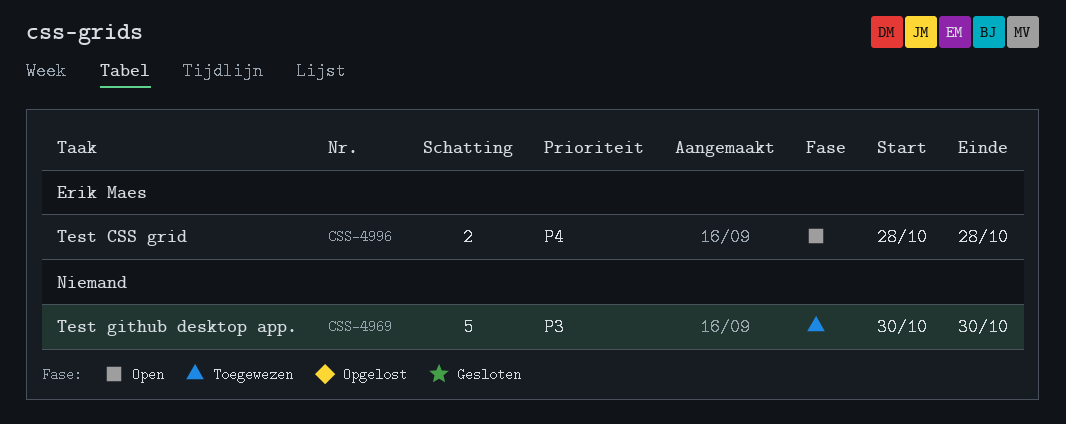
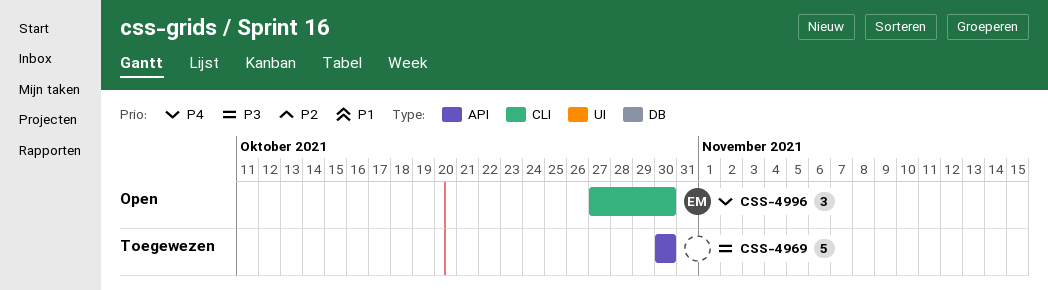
CSS-4996, estimate: 2 -> 3
CSS-4996, start: Oct 28 -> Oct 27
CSS-4996, due: Oct 28 -> Oct 30

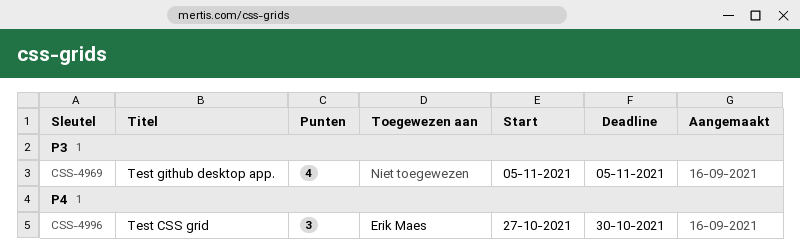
CSS-4969, estimate: 5 -> 4
CSS-4969, start: Oct 30 -> Nov 5
CSS-4969, due: Oct 30 -> Nov 5

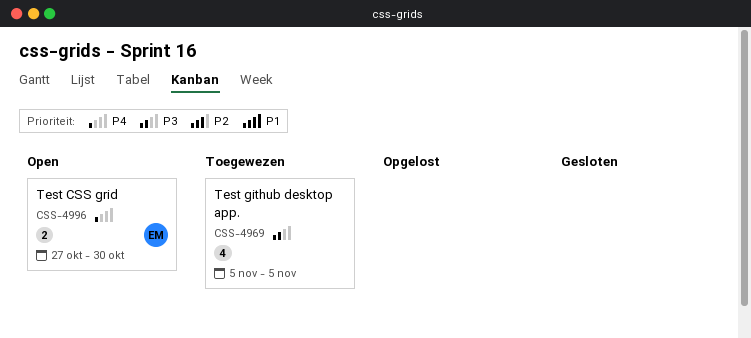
CSS-4996, estimate: 3 -> 2

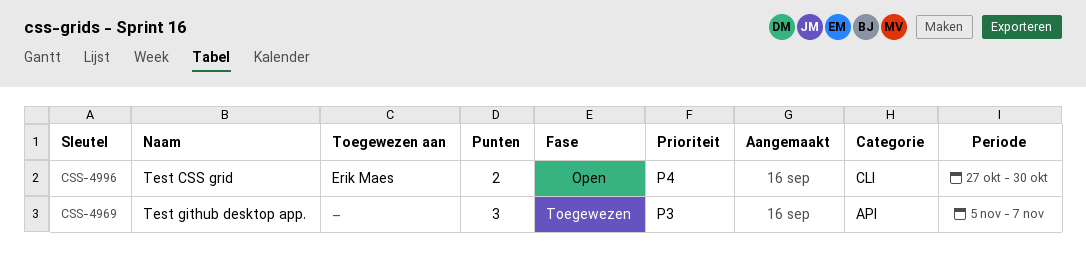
CSS-4969, estimate: 4 -> 3
CSS-4969, due: Nov 5 -> Nov 7

